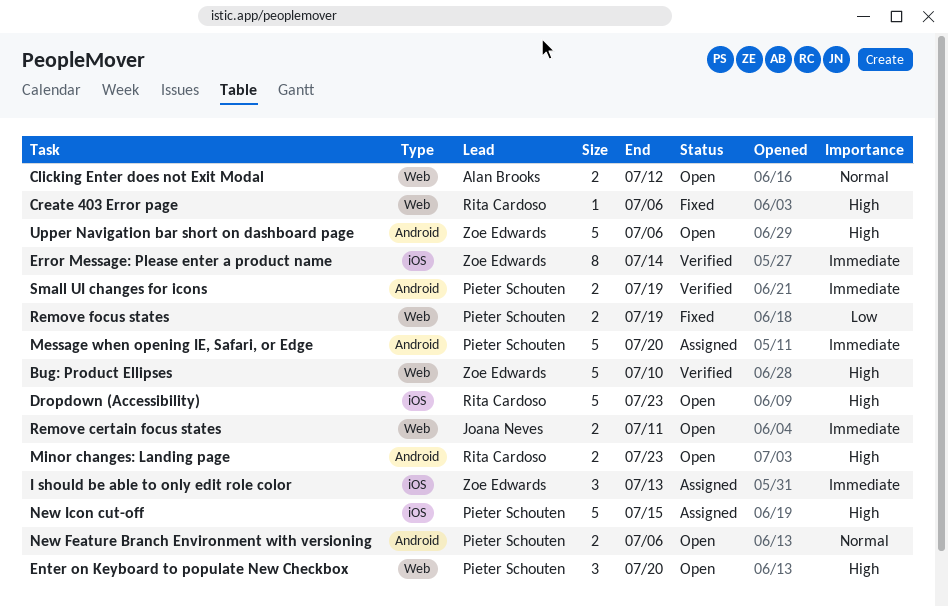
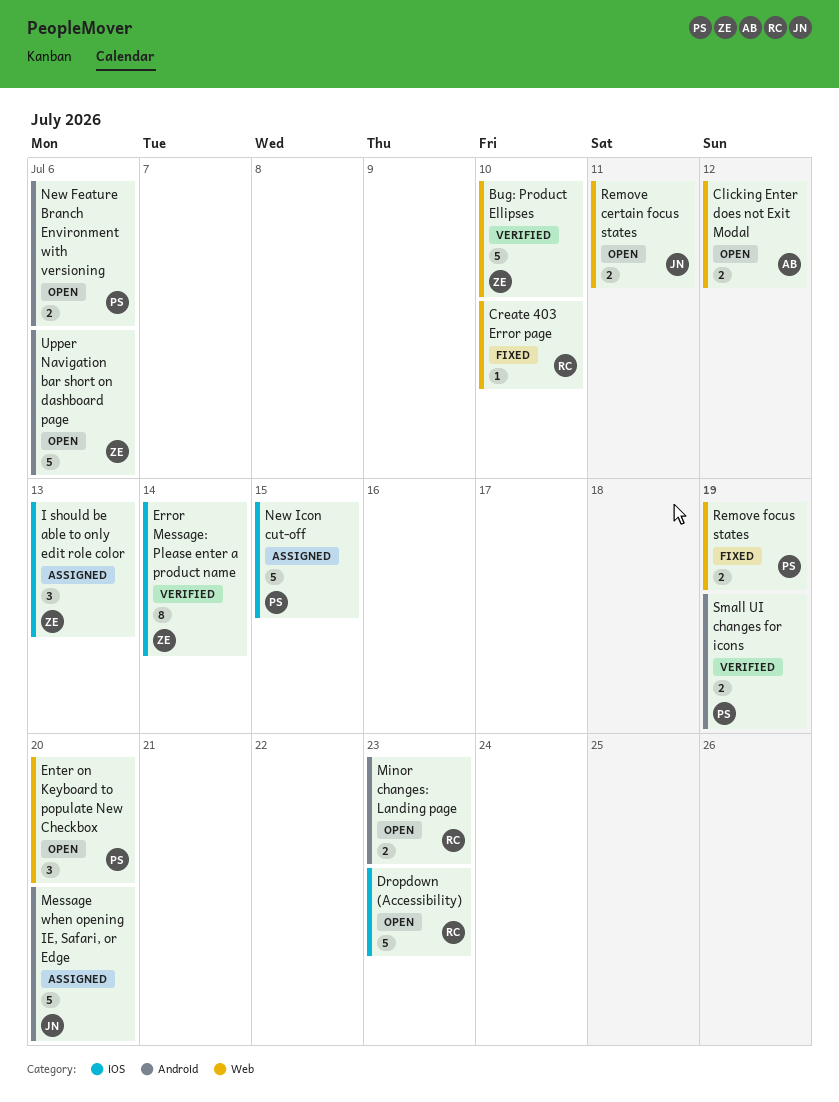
Create 403 Error page, due: Jul 6 -> Jul 10
Message when opening IE, Safari, or Edge, owner: Pieter Schouten -> Joana Neves

